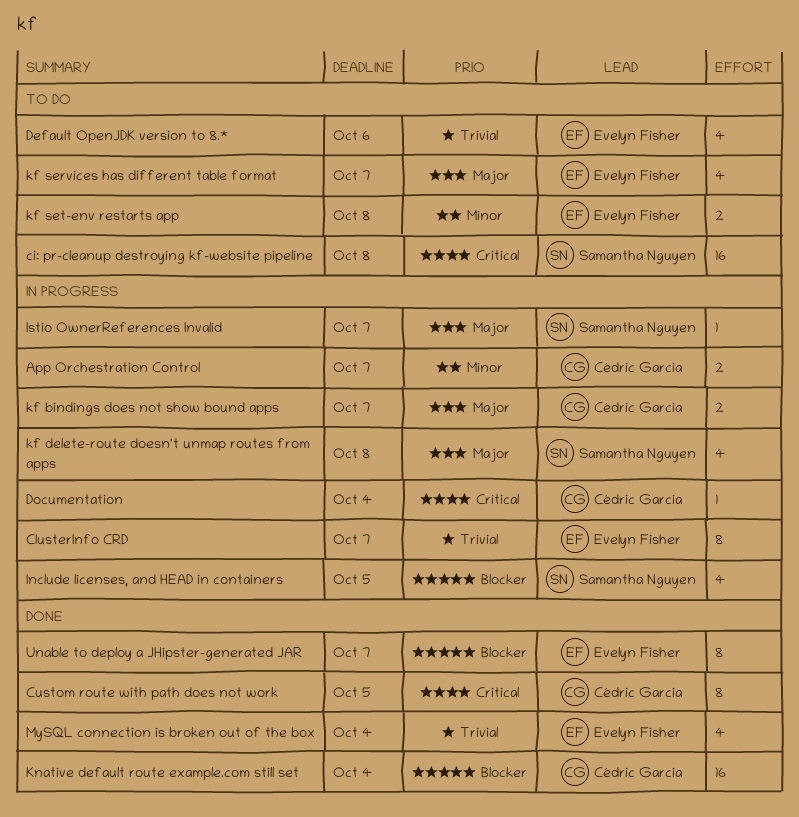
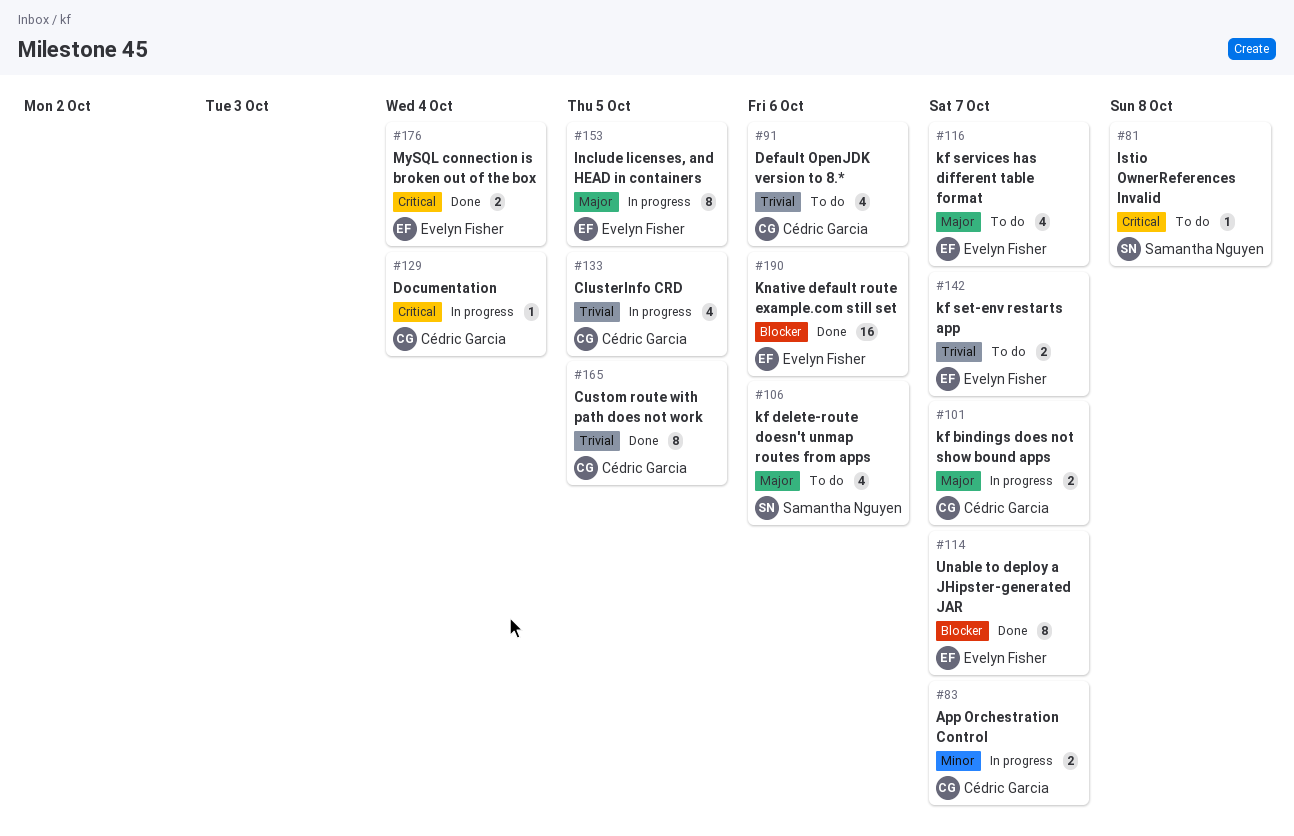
ci: pr-cleanup destroying kf-website pipeline: present -> none
ClusterInfo CRD, owner: Evelyn Fisher -> Cédric Garcia
ClusterInfo CRD, estimate: 8 -> 4
ClusterInfo CRD, due: Oct 7 -> Oct 5
Custom route with path does not work, priority: Critical -> Trivial
Default OpenJDK version to 8.*, owner: Evelyn Fisher -> Cédric Garcia
Include licenses, and HEAD in containers, owner: Samantha Nguyen -> Evelyn Fisher
Include licenses, and HEAD in containers, priority: Blocker -> Major
Include licenses, and HEAD in containers, estimate: 4 -> 8
Istio OwnerReferences Invalid, status: In progress -> To do
Istio OwnerReferences Invalid, priority: Major -> Critical
Istio OwnerReferences Invalid, due: Oct 7 -> Oct 8
kf delete-route doesn't unmap routes from apps, status: In progress -> To do
kf delete-route doesn't unmap routes from apps, due: Oct 8 -> Oct 6
kf set-env restarts app, priority: Minor -> Trivial
kf set-env restarts app, due: Oct 8 -> Oct 7
Knative default route example.com still set, owner: Cédric Garcia -> Evelyn Fisher
Knative default route example.com still set, due: Oct 4 -> Oct 6
MySQL connection is broken out of the box, priority: Trivial -> Critical
MySQL connection is broken out of the box, estimate: 4 -> 2

